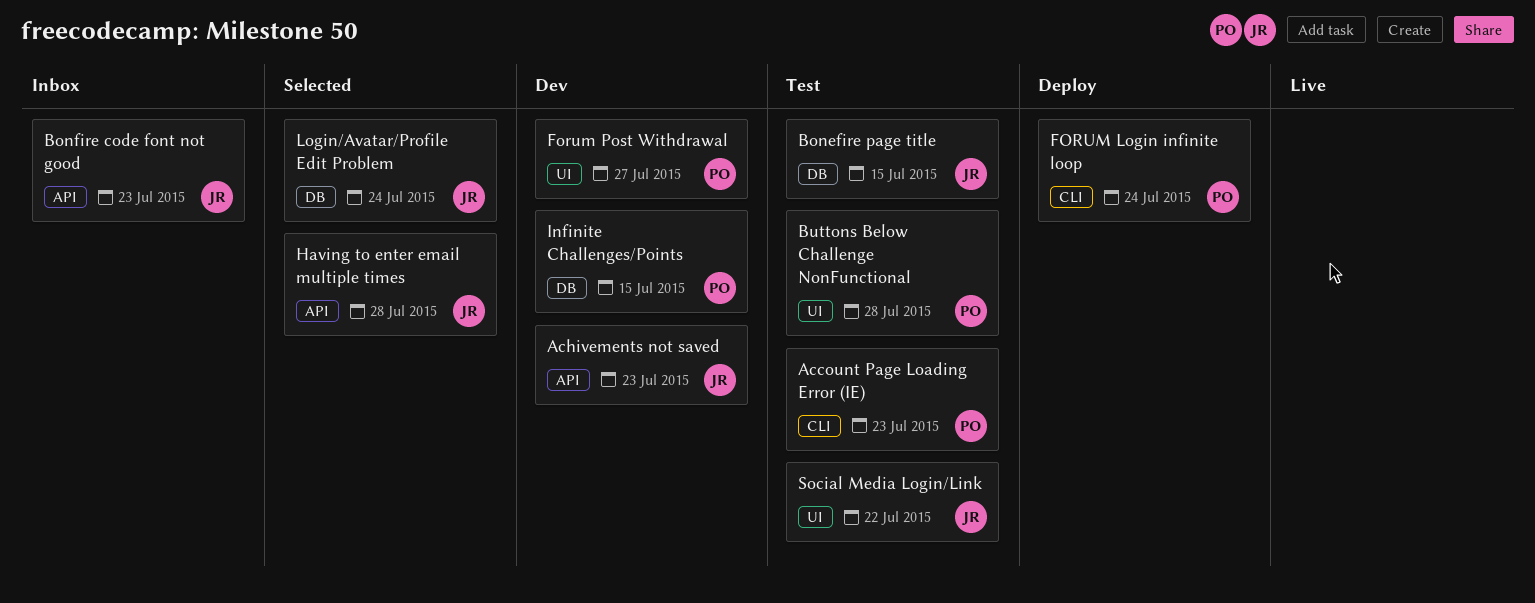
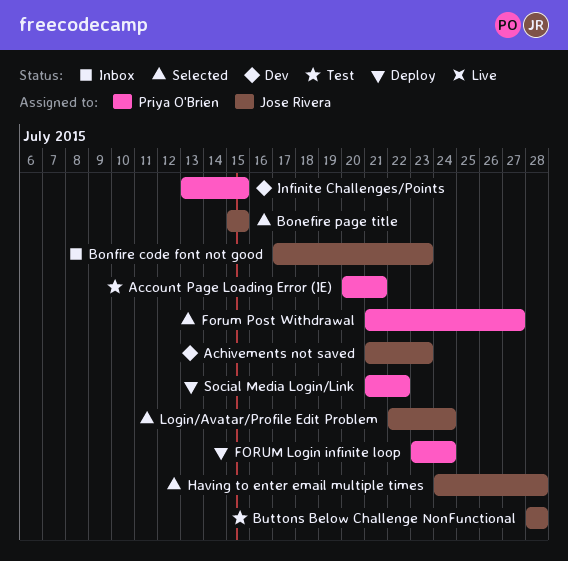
Account Page Loading Error (IE), due: Jul 23 -> Jul 21
Bonefire page title, status: Test -> Selected
Buttons Below Challenge NonFunctional, owner: Priya O'Brien -> Jose Rivera
Forum Post Withdrawal, status: Dev -> Selected
Social Media Login/Link, status: Test -> Deploy
Social Media Login/Link, owner: Jose Rivera -> Priya O'Brien

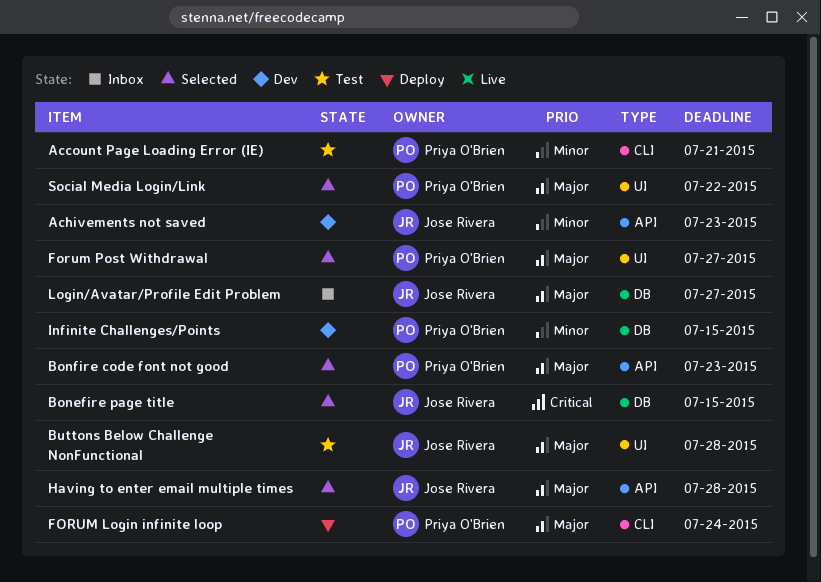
Bonfire code font not good, status: Inbox -> Selected
Bonfire code font not good, owner: Jose Rivera -> Priya O'Brien
Login/Avatar/Profile Edit Problem, status: Selected -> Inbox
Login/Avatar/Profile Edit Problem, due: Jul 24 -> Jul 27
Social Media Login/Link, status: Deploy -> Selected

